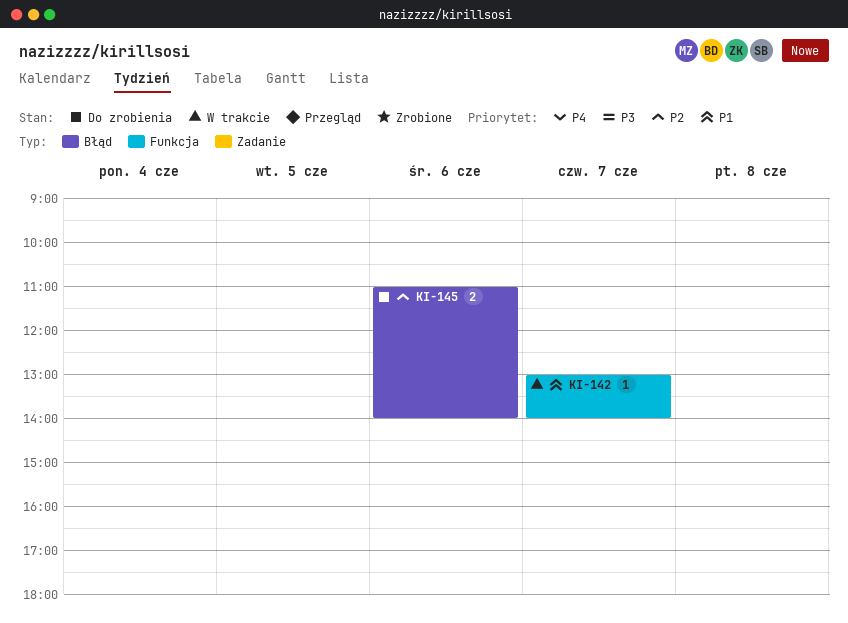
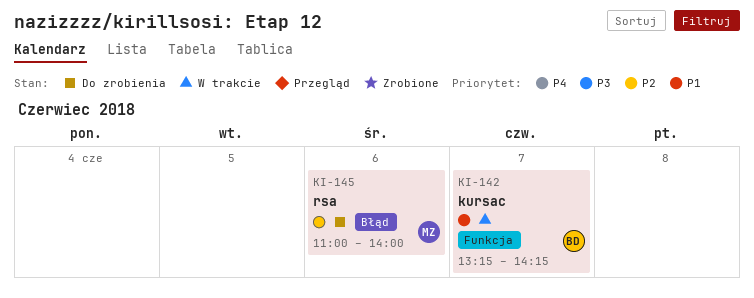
KI-142, begins: 13:00 -> 13:15
KI-142, ends: 14:00 -> 14:15

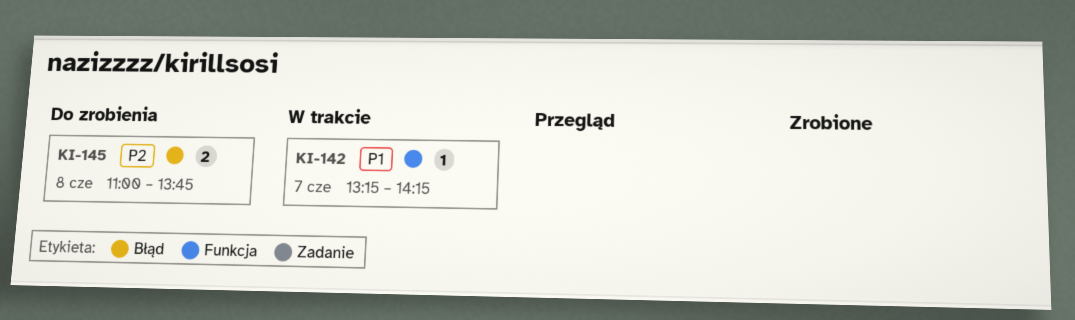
KI-145, day: Jun 6 -> Jun 8
KI-145, ends: 14:00 -> 13:45

